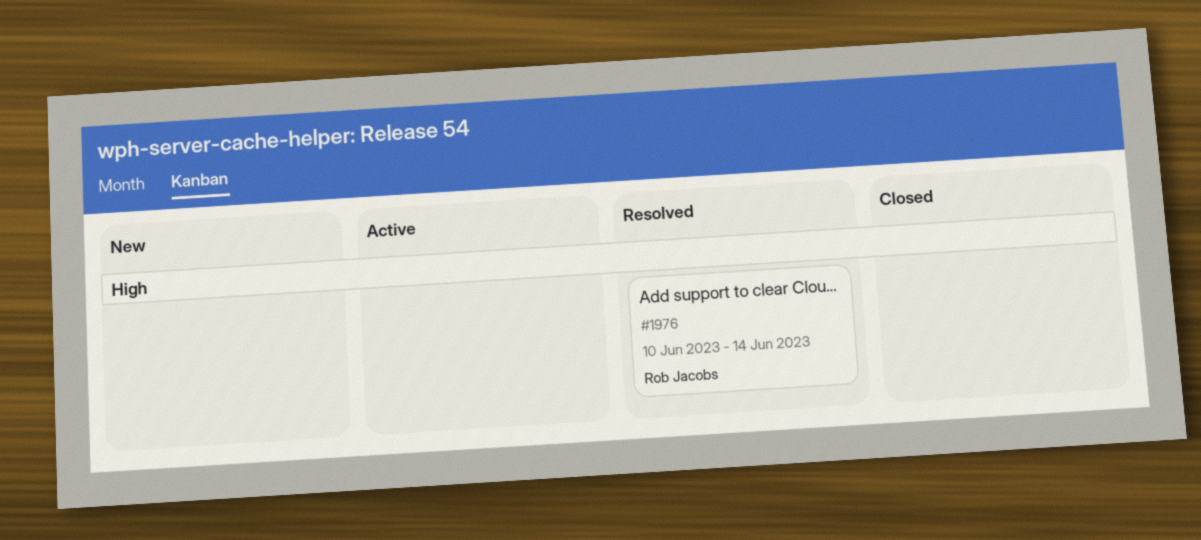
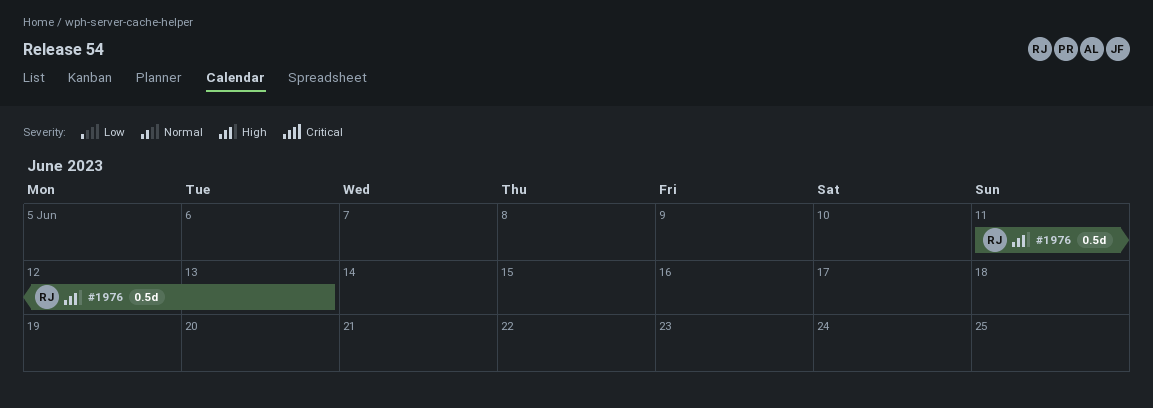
#1976, start: Jun 10 -> Jun 11
#1976, due: Jun 14 -> Jun 13

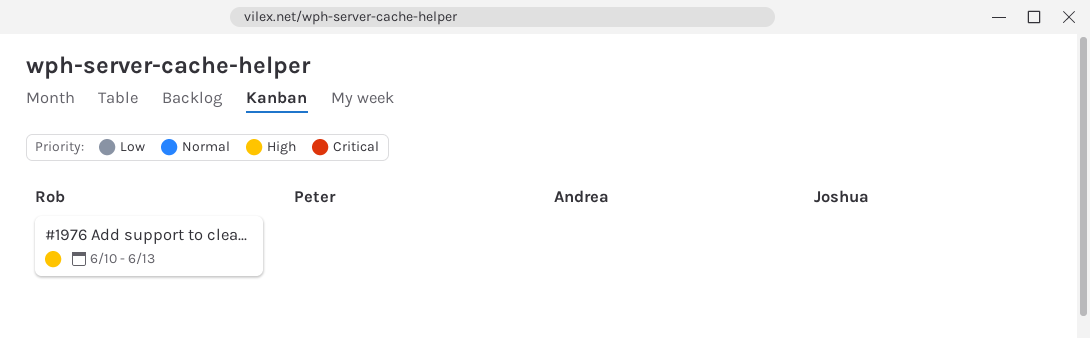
#1976, start: Jun 11 -> Jun 10

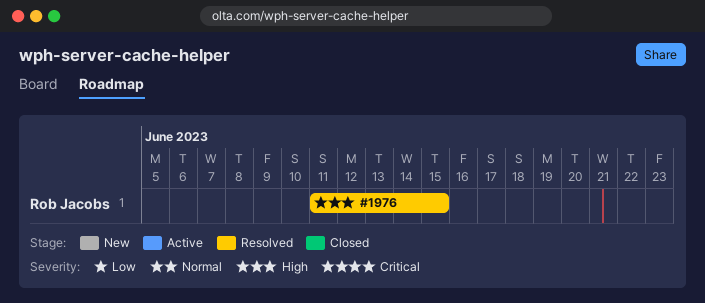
#1976, start: Jun 10 -> Jun 11
#1976, due: Jun 13 -> Jun 15

